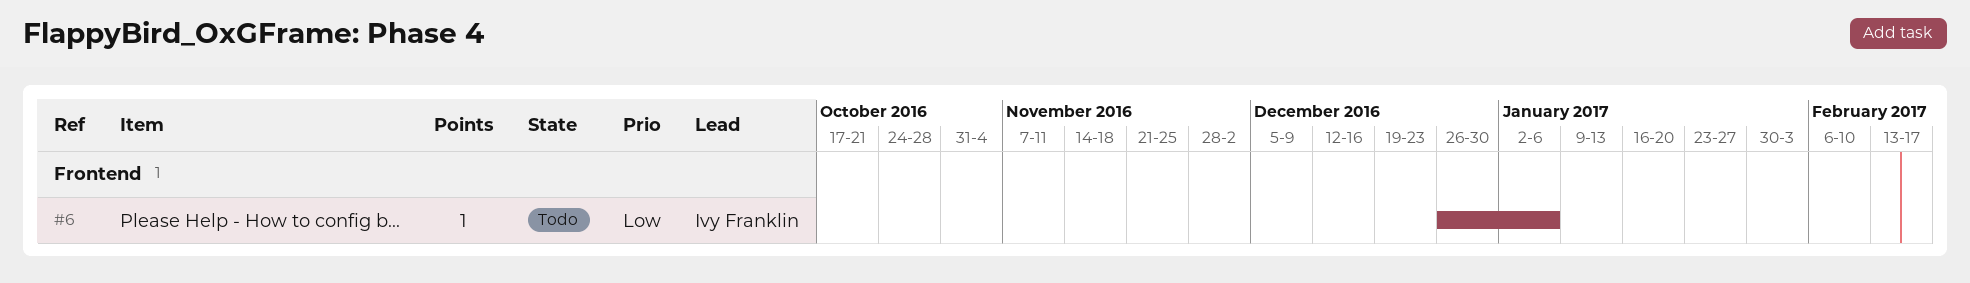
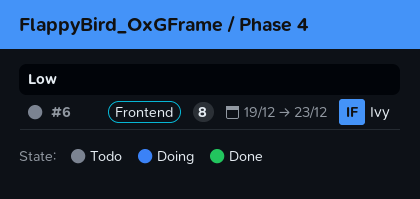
#6, estimate: 1 -> 8
#6, start: Dec 26 -> Dec 19
#6, due: Jan 6 -> Dec 23

